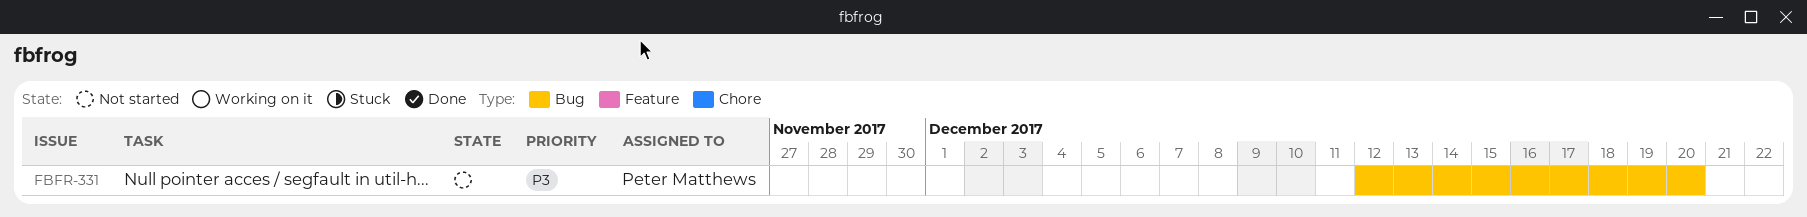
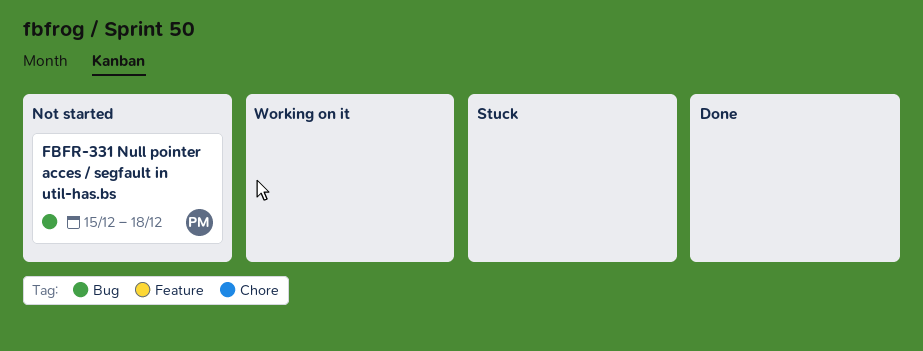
FBFR-331, start: Dec 12 -> Dec 15
FBFR-331, due: Dec 20 -> Dec 18

